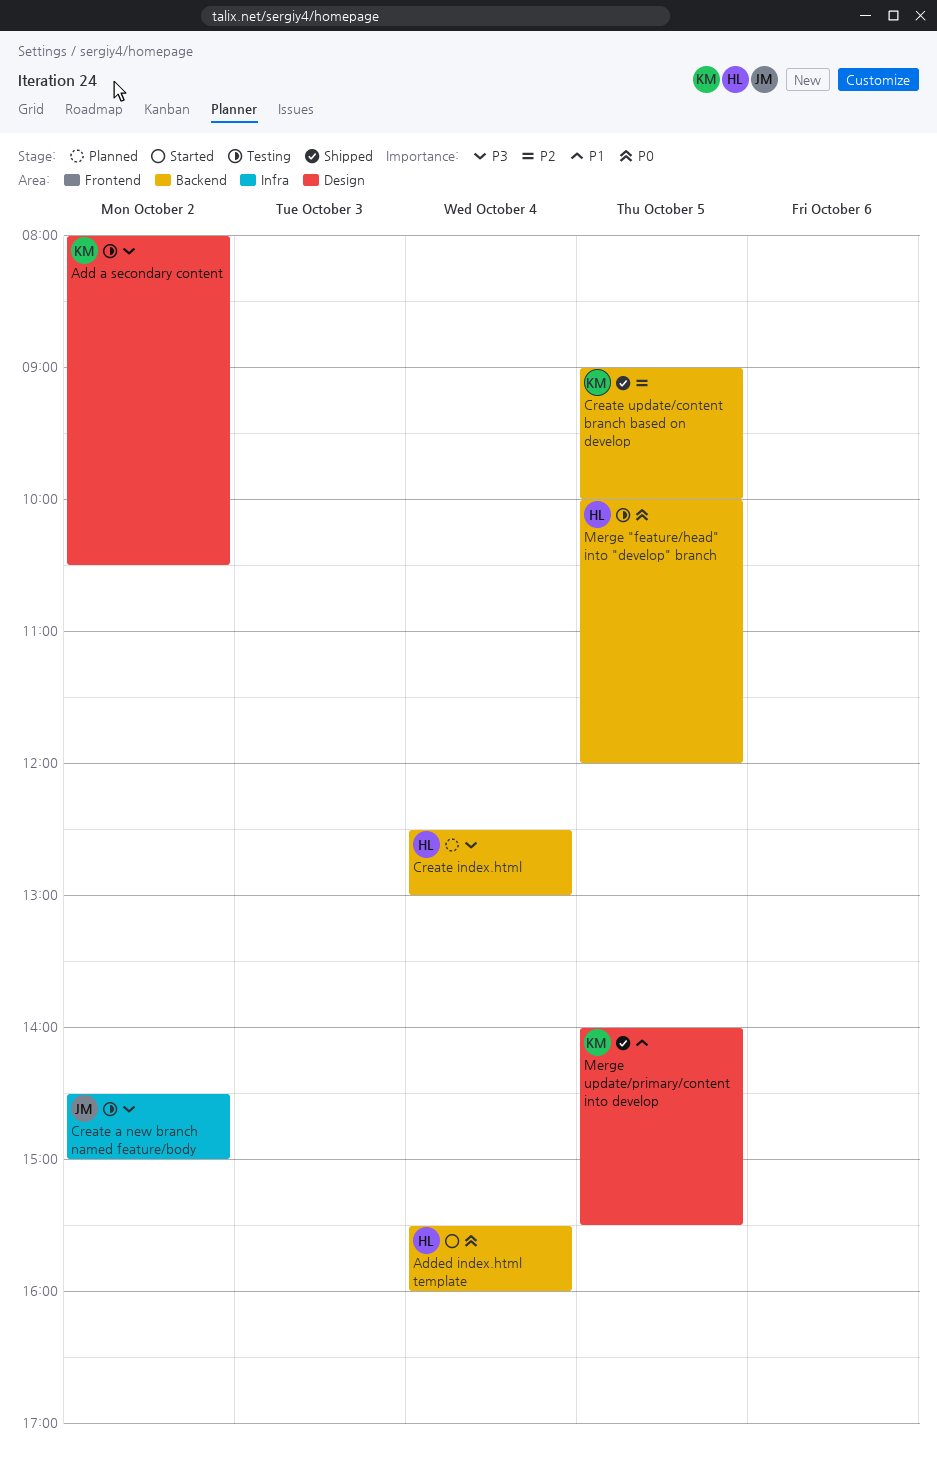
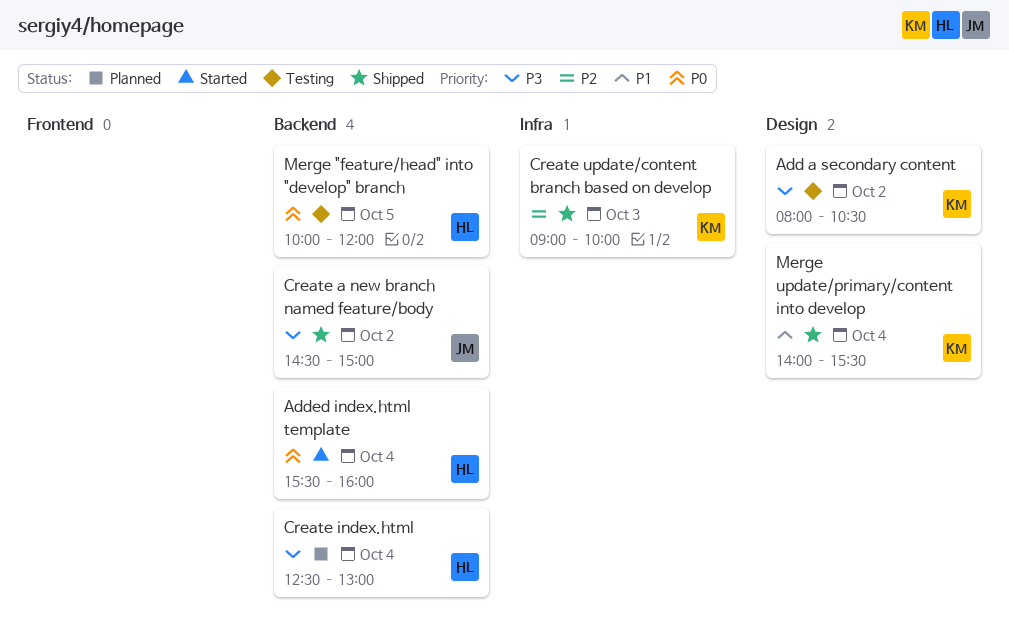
Create a new branch named feature/body, status: Testing -> Shipped
Create a new branch named feature/body, label: Infra -> Backend
Create update/content branch based on develop, label: Backend -> Infra
Create update/content branch based on develop, day: Oct 5 -> Oct 3
Merge update/primary/content into develop, day: Oct 5 -> Oct 4

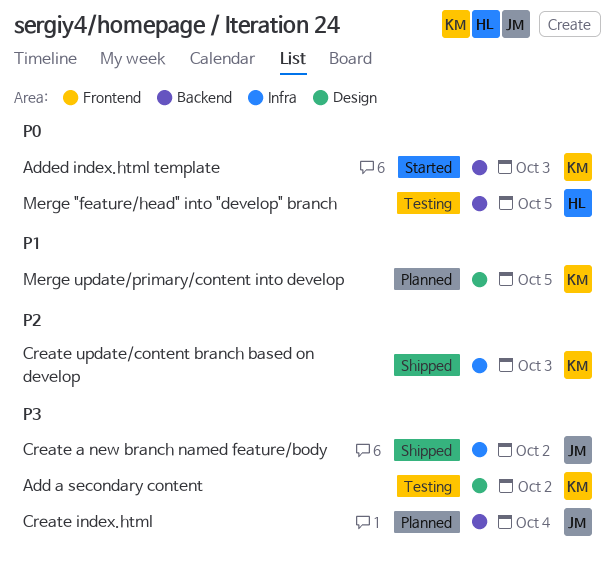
Added index.html template, owner: HL -> KM
Added index.html template, day: Oct 4 -> Oct 3
Create a new branch named feature/body, label: Backend -> Infra
Create index.html, owner: HL -> JM
Merge update/primary/content into develop, status: Shipped -> Planned
Merge update/primary/content into develop, day: Oct 4 -> Oct 5

